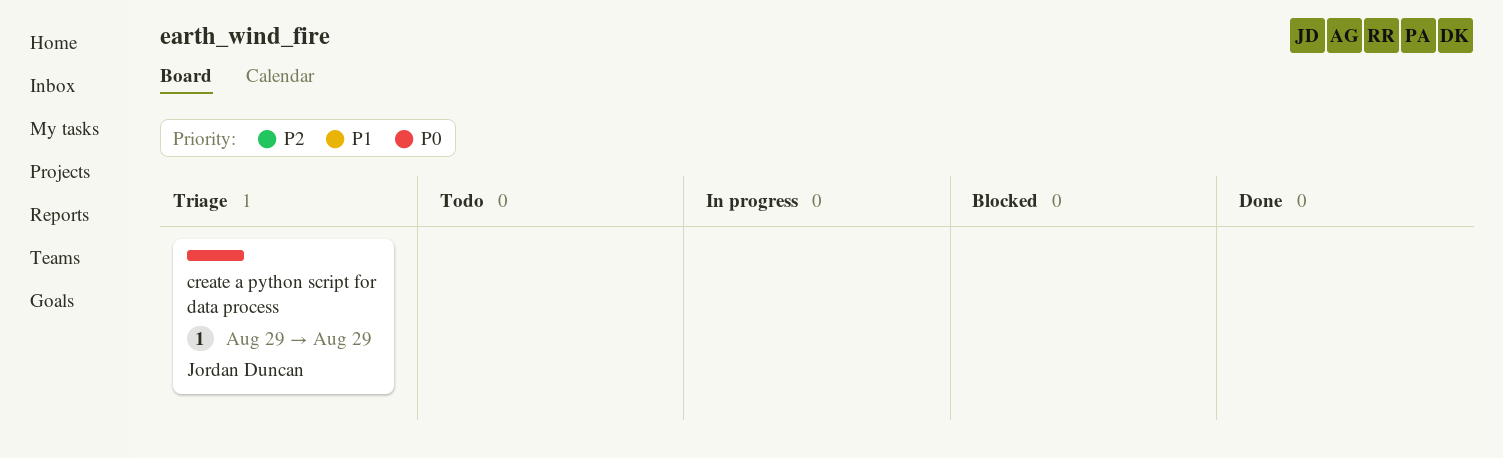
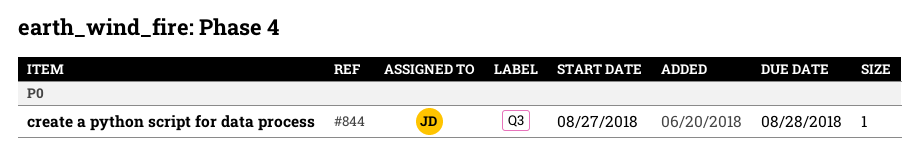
create a python script for data process, start: Aug 29 -> Aug 27
create a python script for data process, due: Aug 29 -> Aug 28

